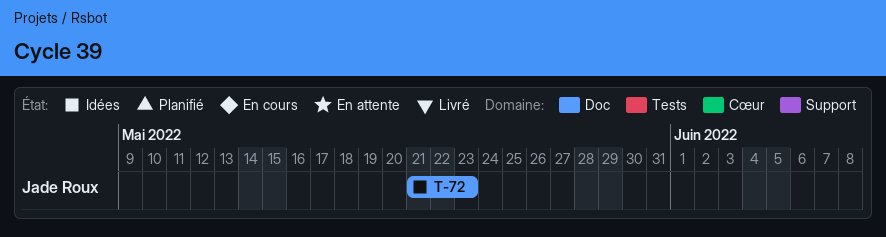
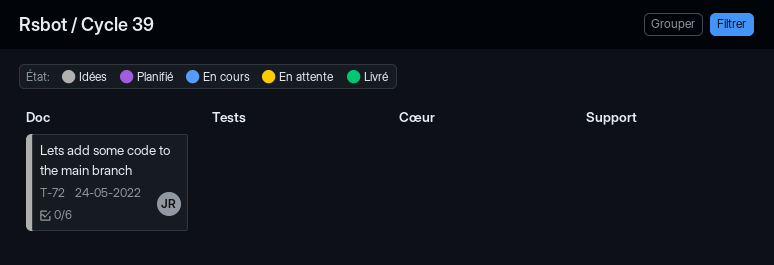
T-72, due: May 23 -> May 24

